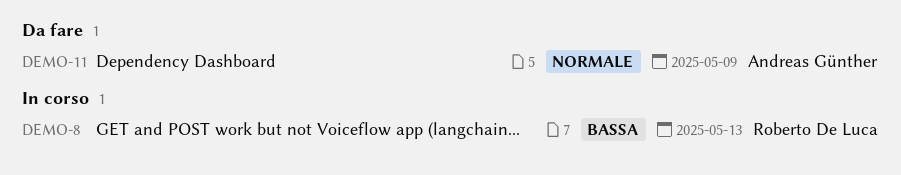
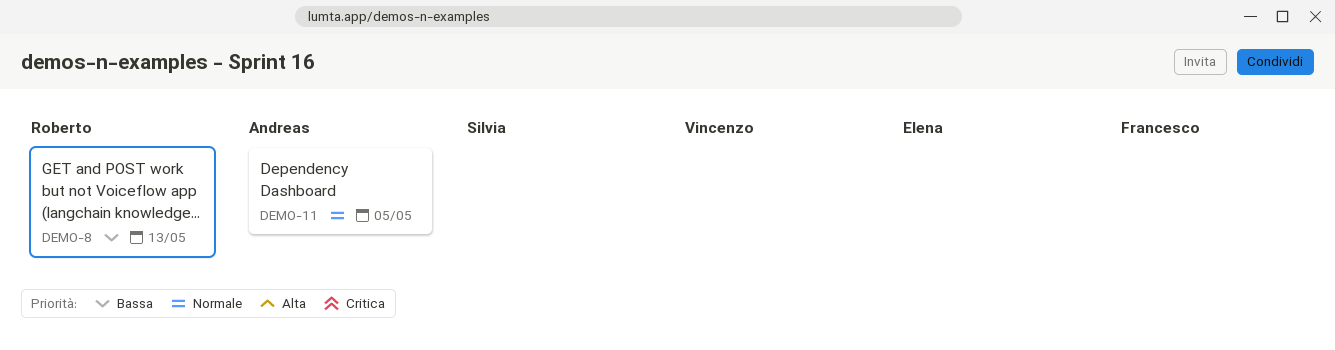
DEMO-11, due: May 9 -> May 5

